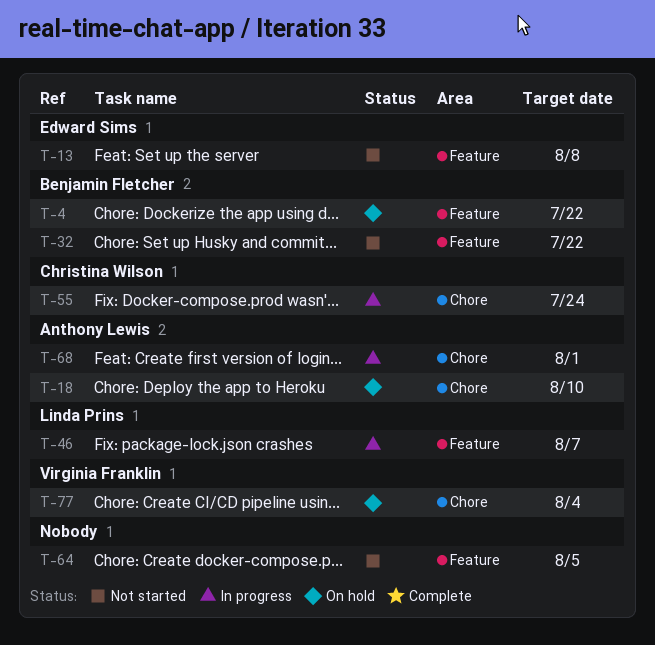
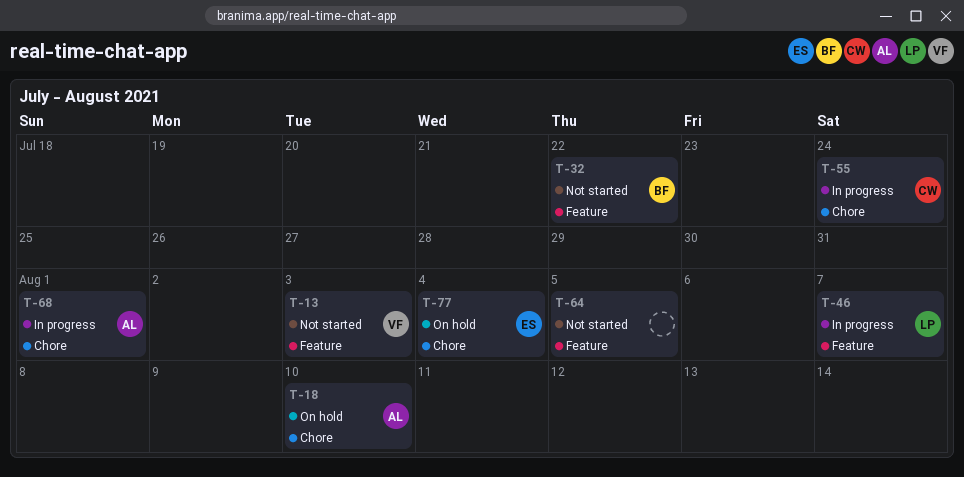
T-4: present -> none
T-13, owner: Edward Sims -> Virginia Franklin
T-13, due: Aug 8 -> Aug 3
T-77, owner: Virginia Franklin -> Edward Sims

